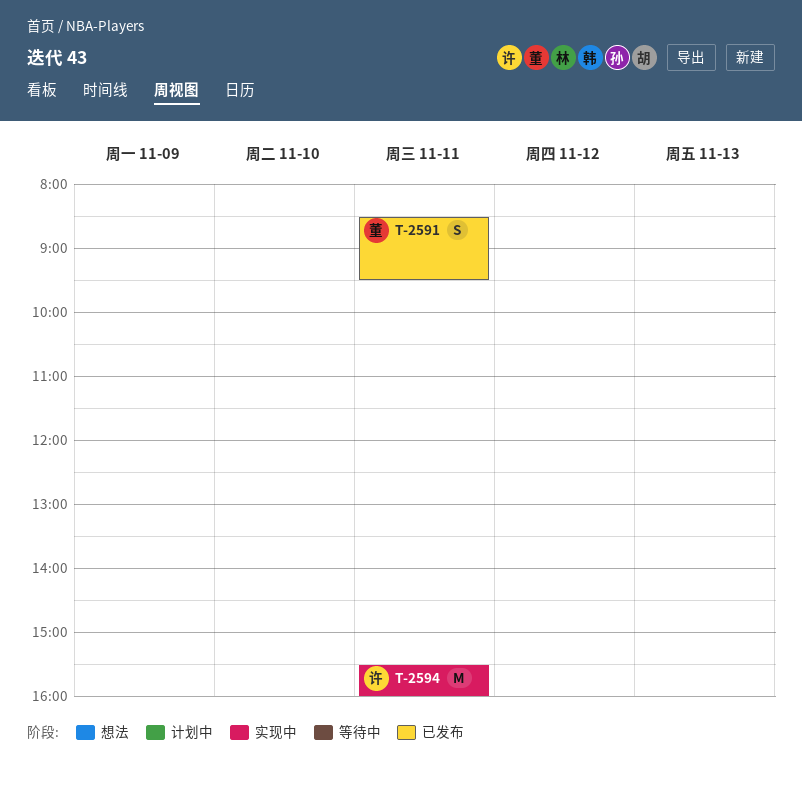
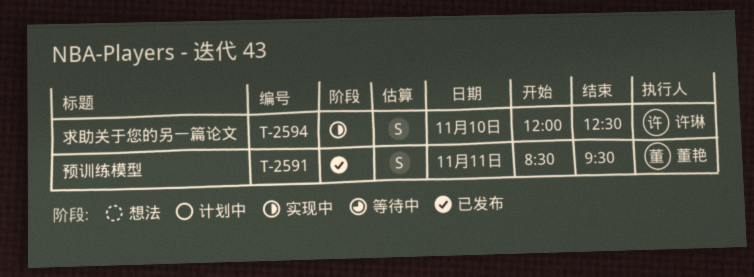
T-2594, estimate: M -> S
T-2594, day: Nov 11 -> Nov 10
T-2594, begins: 15:30 -> 12:00
T-2594, ends: 16:00 -> 12:30

